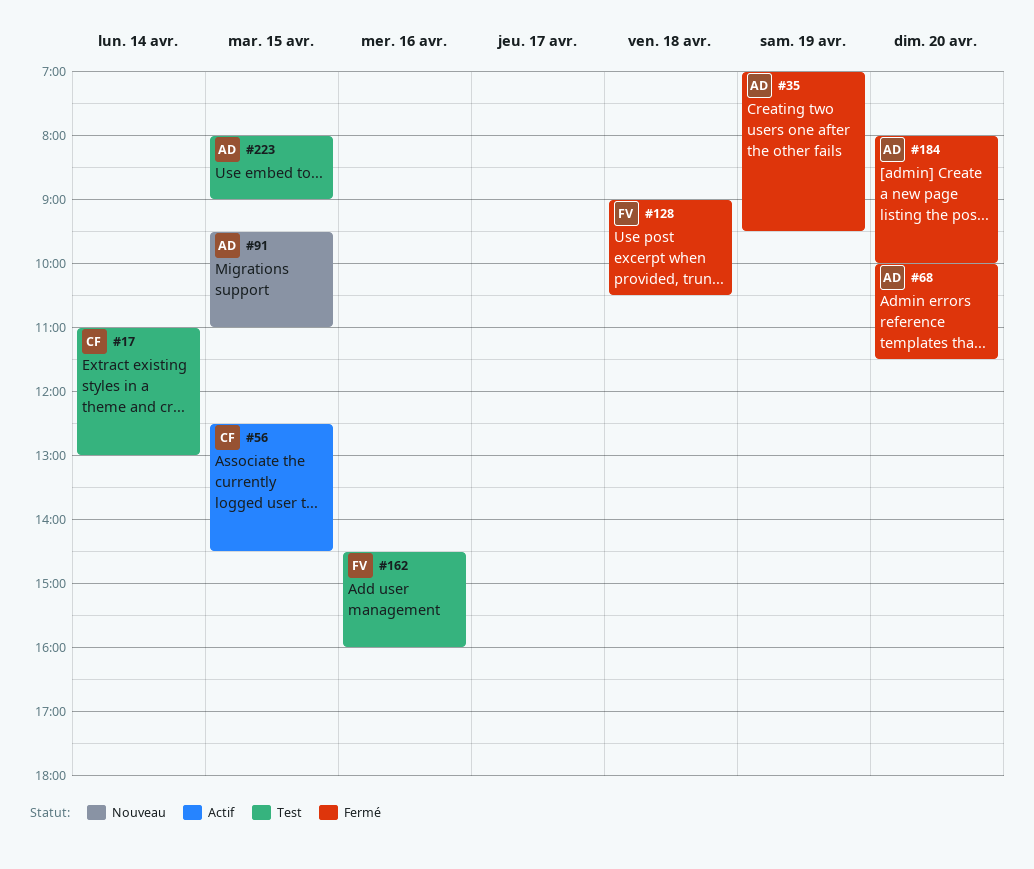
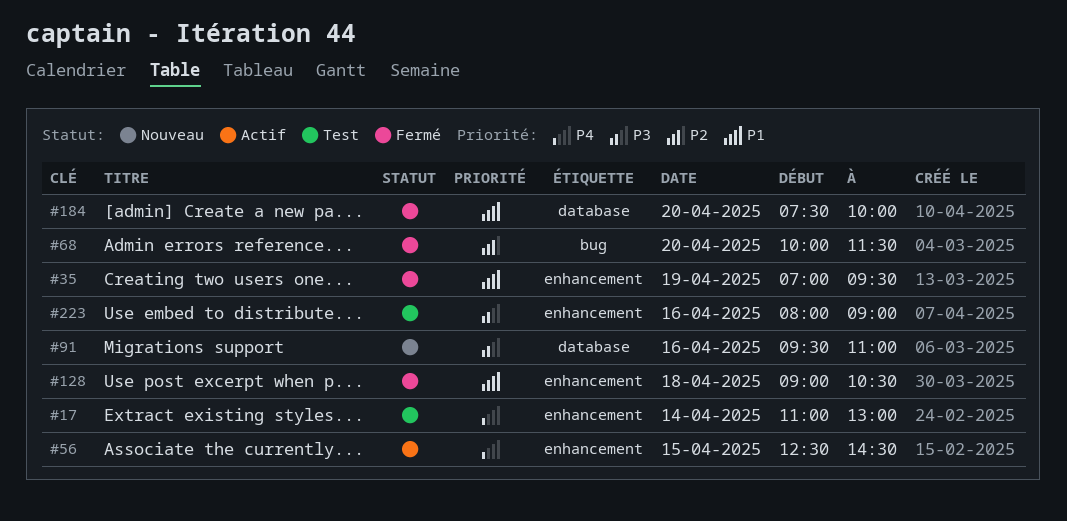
#91, day: Apr 15 -> Apr 16
#162: present -> none
#184, begins: 08:00 -> 07:30
#223, day: Apr 15 -> Apr 16

